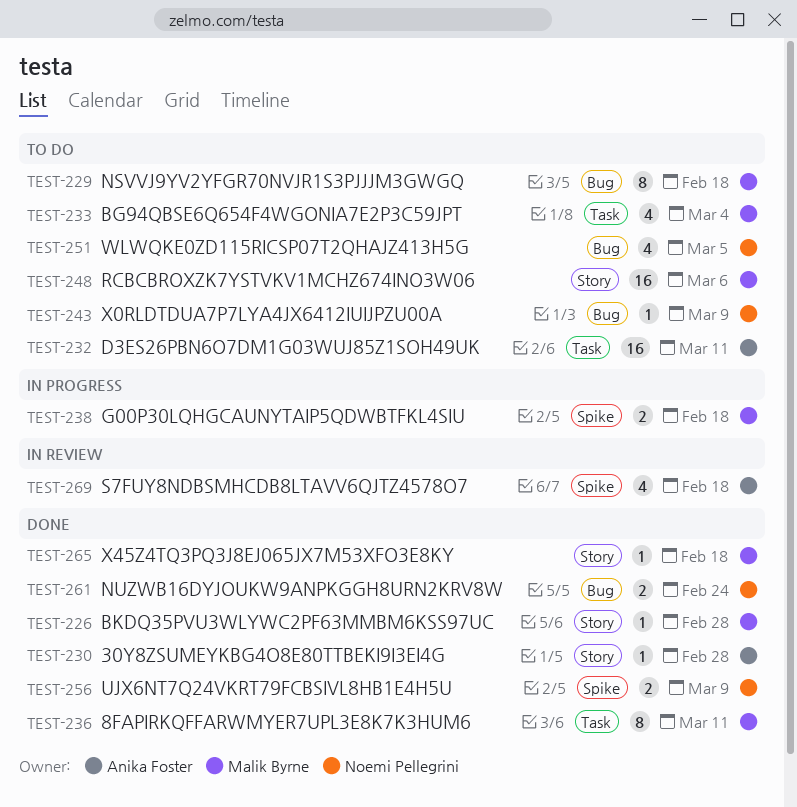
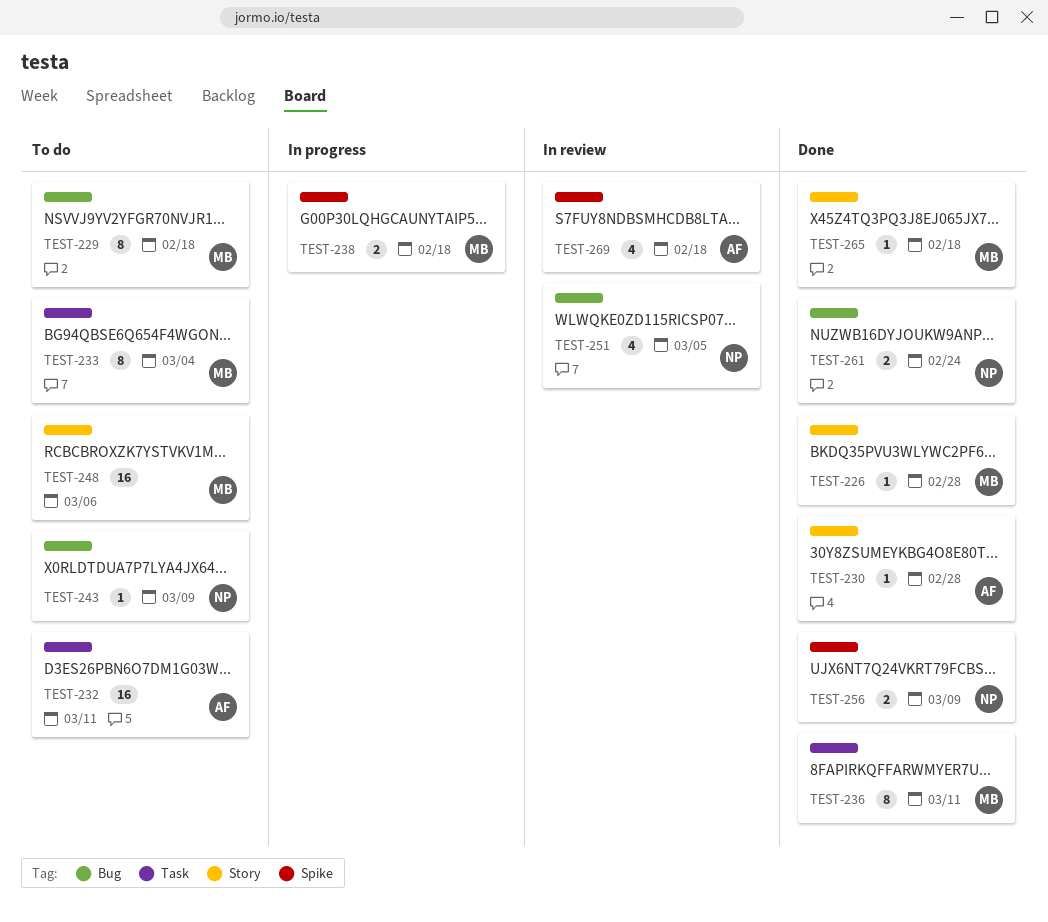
TEST-233, estimate: 4 -> 8
TEST-251, status: To do -> In review

